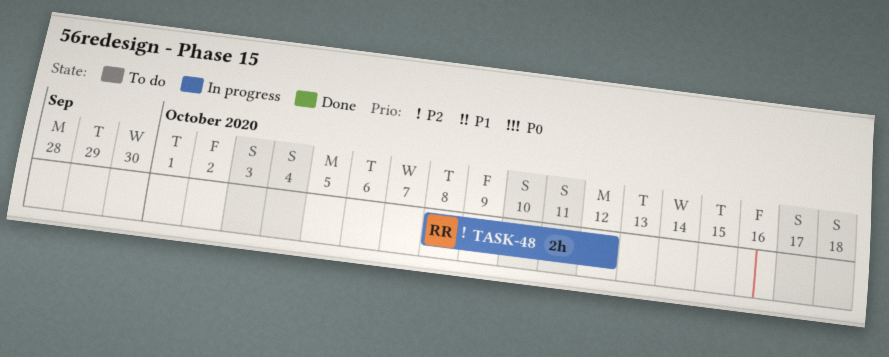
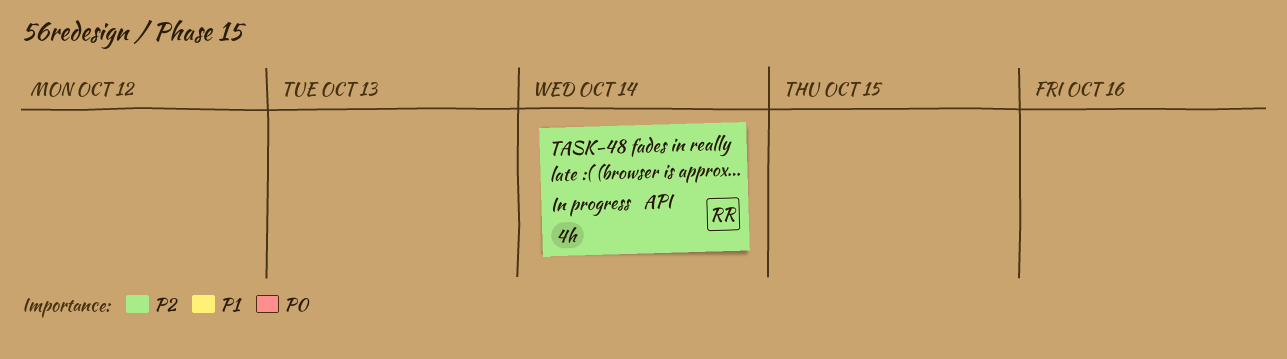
TASK-48, estimate: 2h -> 4h
TASK-48, due: Oct 12 -> Oct 14

